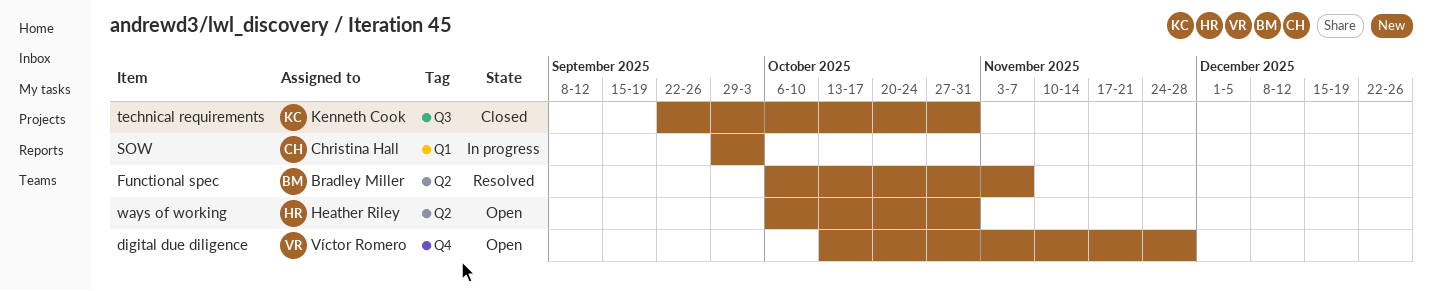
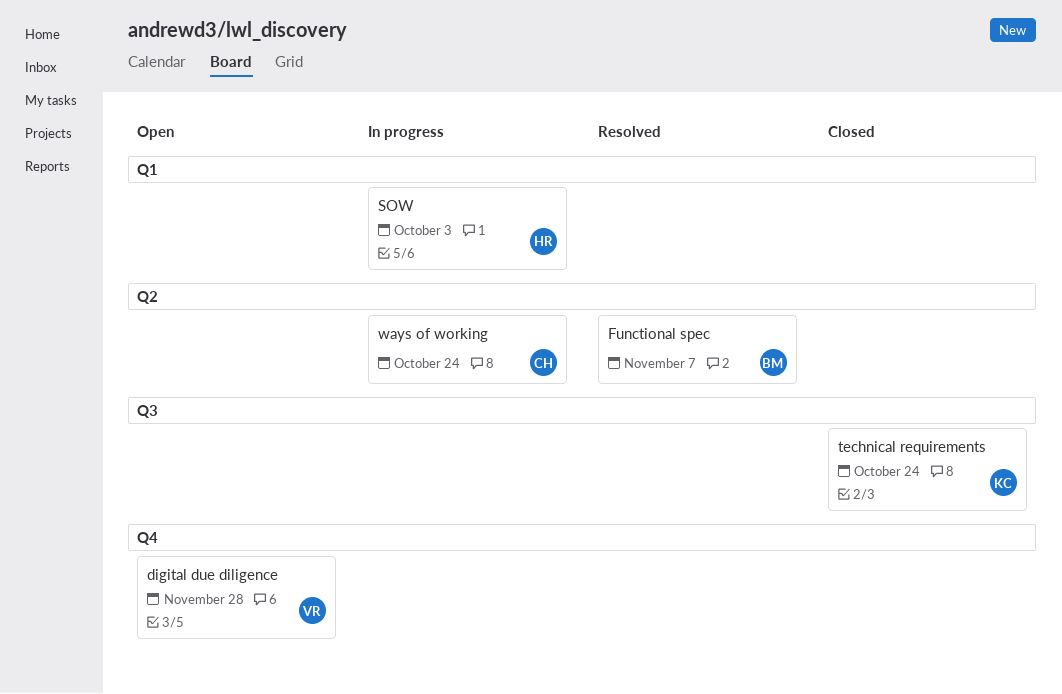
SOW, owner: Christina Hall -> Heather Riley
technical requirements, due: Oct 31 -> Oct 24
ways of working, status: Open -> In progress
ways of working, owner: Heather Riley -> Christina Hall
ways of working, due: Oct 31 -> Oct 24

